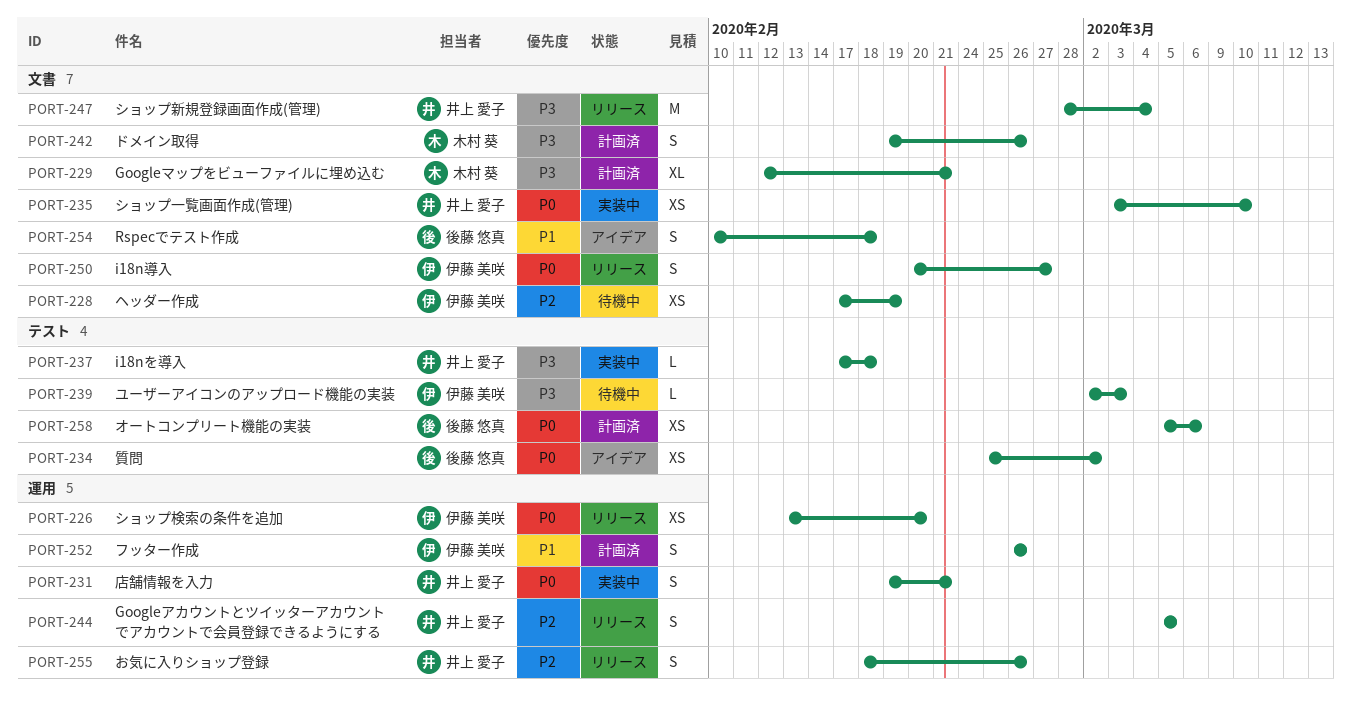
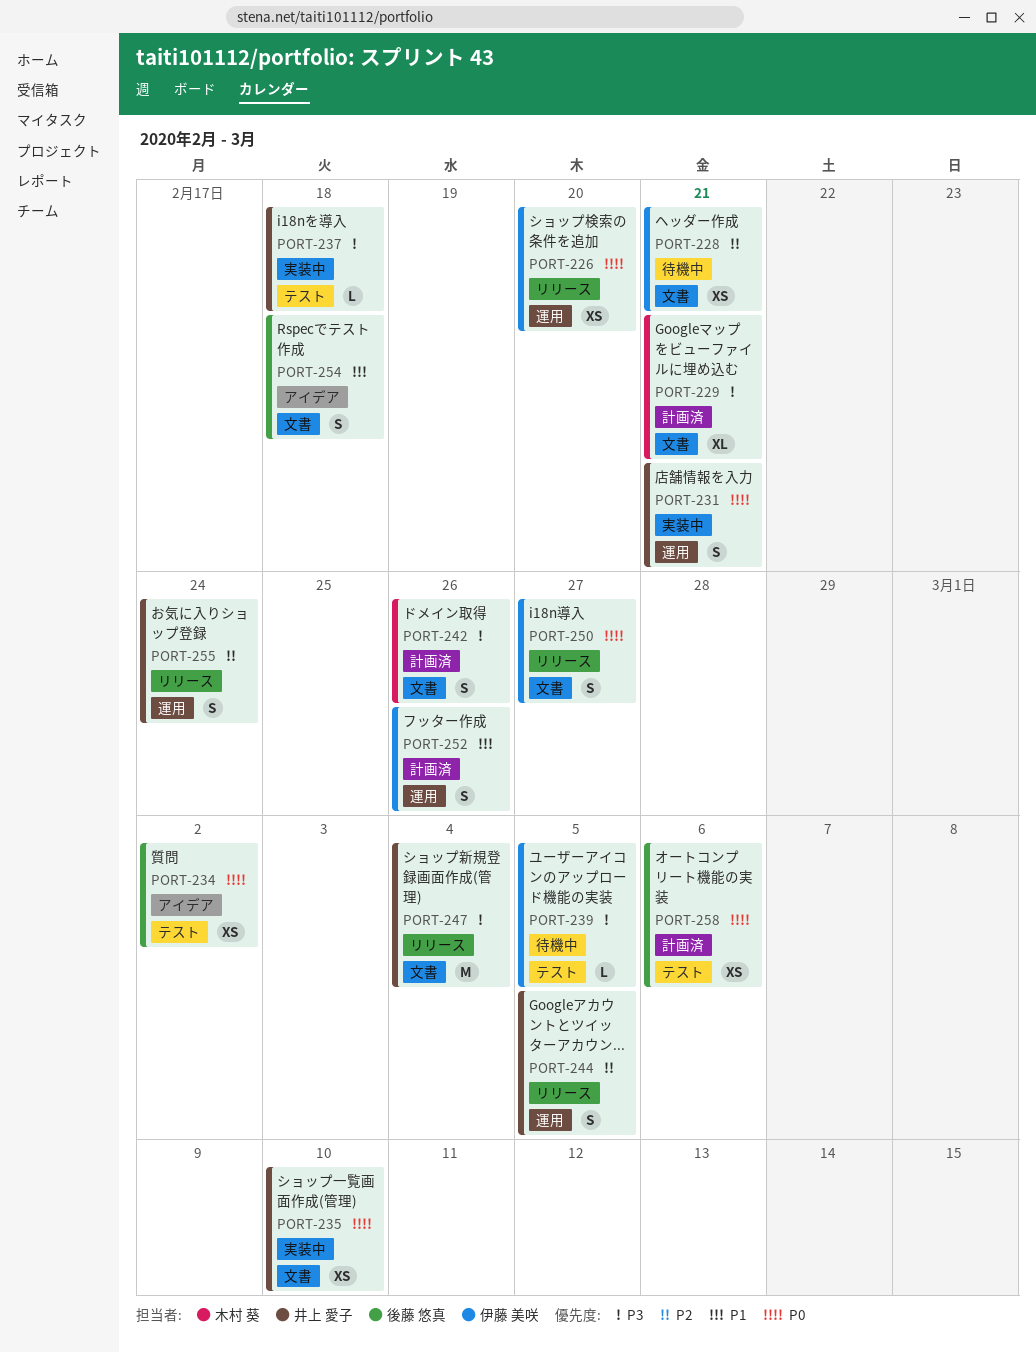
PORT-228, due: Feb 19 -> Feb 21
PORT-239, due: Mar 3 -> Mar 5
PORT-255, due: Feb 26 -> Feb 24

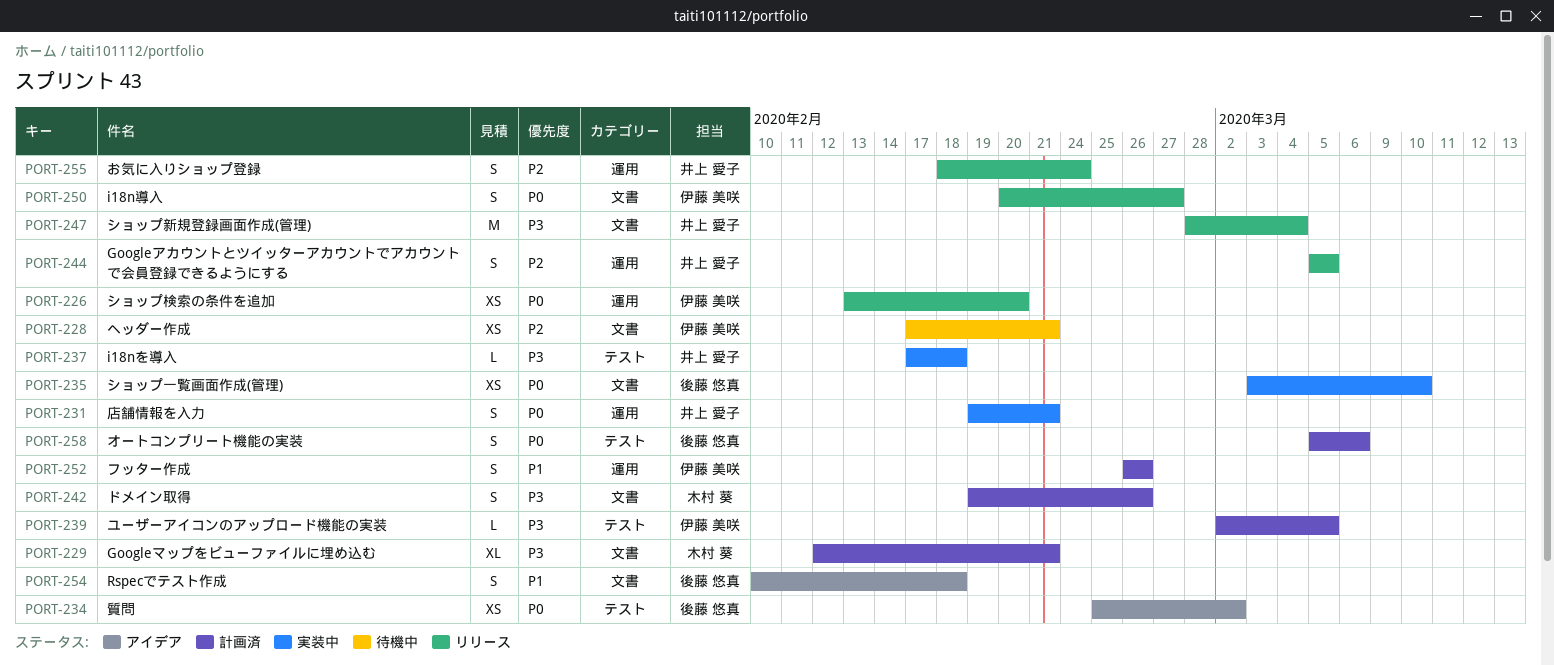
PORT-235, owner: 井上 愛子 -> 後藤 悠真
PORT-239, status: 待機中 -> 計画済
PORT-258, estimate: XS -> S

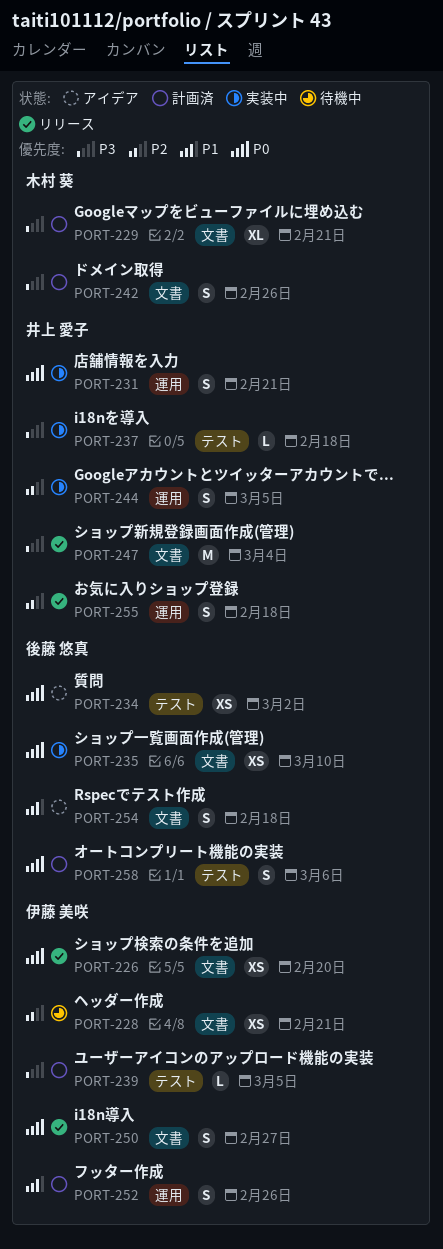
PORT-226, label: 運用 -> 文書
PORT-244, status: リリース -> 実装中
PORT-255, due: Feb 24 -> Feb 18

